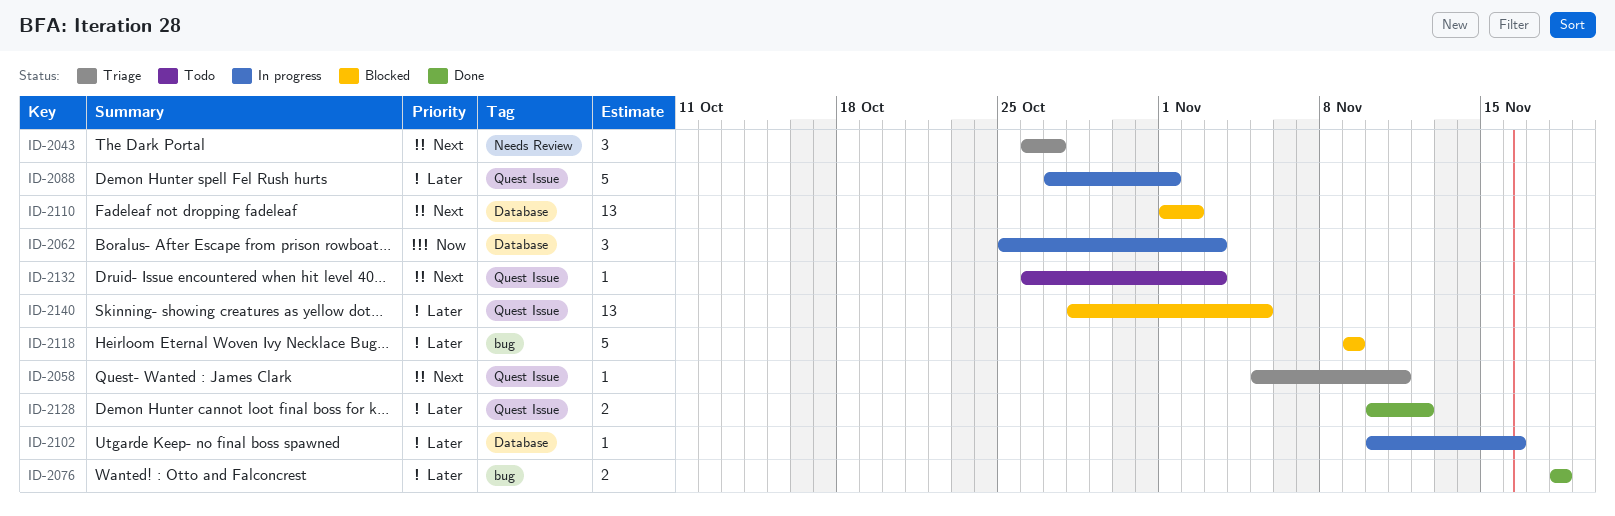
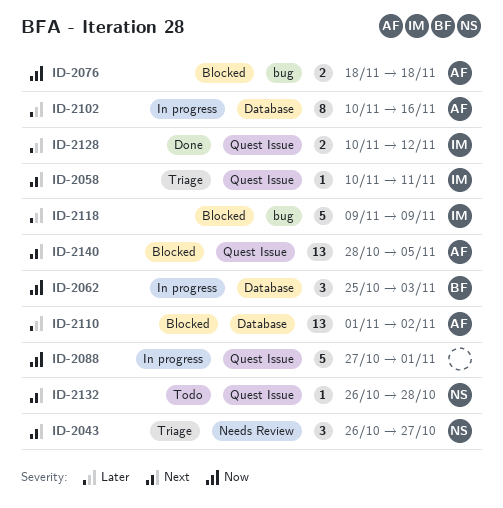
ID-2058, start: Nov 5 -> Nov 10
ID-2076, status: Done -> Blocked
ID-2076, priority: Later -> Now
ID-2088, priority: Later -> Now
ID-2102, estimate: 1 -> 8
ID-2110, priority: Next -> Later
ID-2132, due: Nov 3 -> Oct 28
ID-2140, priority: Later -> Next

